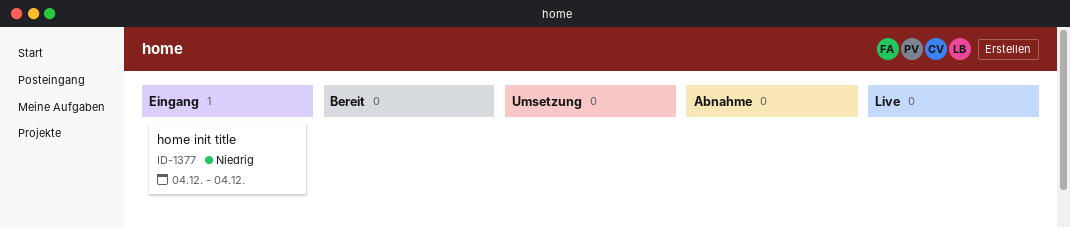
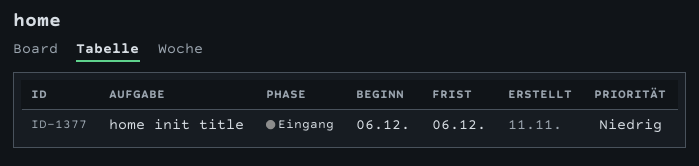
ID-1377, start: Dec 4 -> Dec 6
ID-1377, due: Dec 4 -> Dec 6

